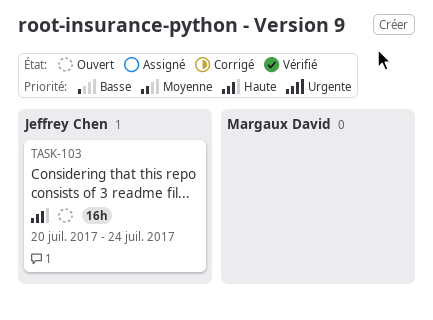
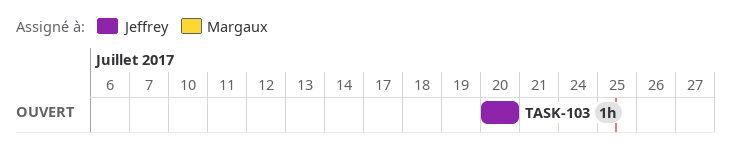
TASK-103, estimate: 16h -> 1h
TASK-103, due: Jul 24 -> Jul 20

